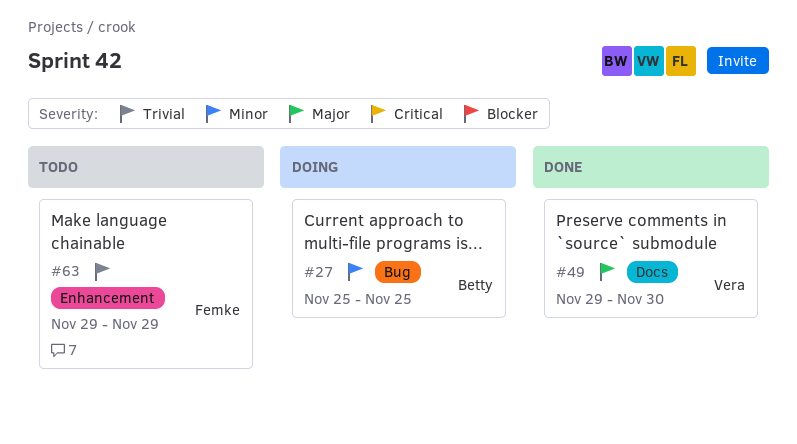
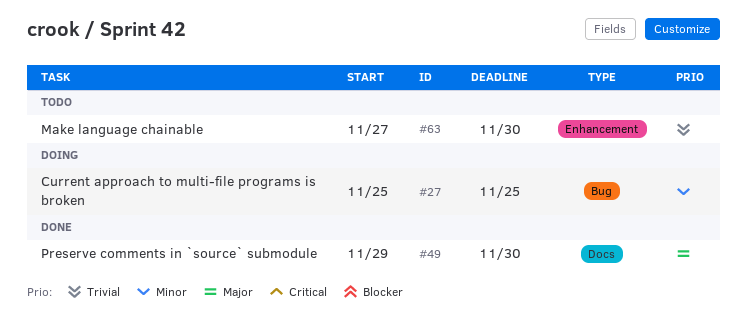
#63, start: Nov 29 -> Nov 27
#63, due: Nov 29 -> Nov 30

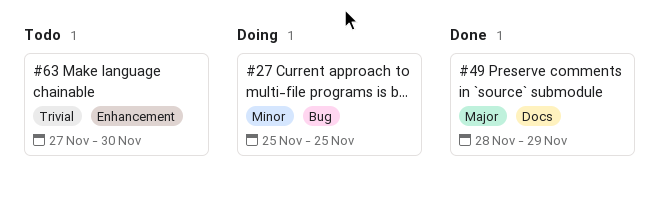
#49, start: Nov 29 -> Nov 28
#49, due: Nov 30 -> Nov 29

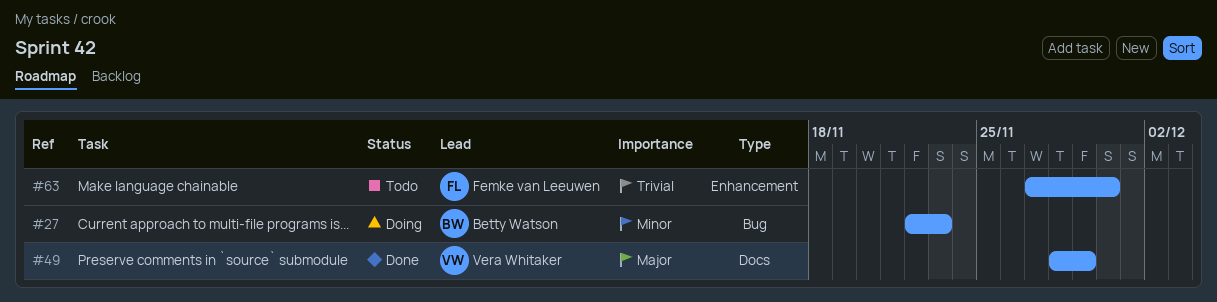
#27, start: Nov 25 -> Nov 22
#27, due: Nov 25 -> Nov 23

